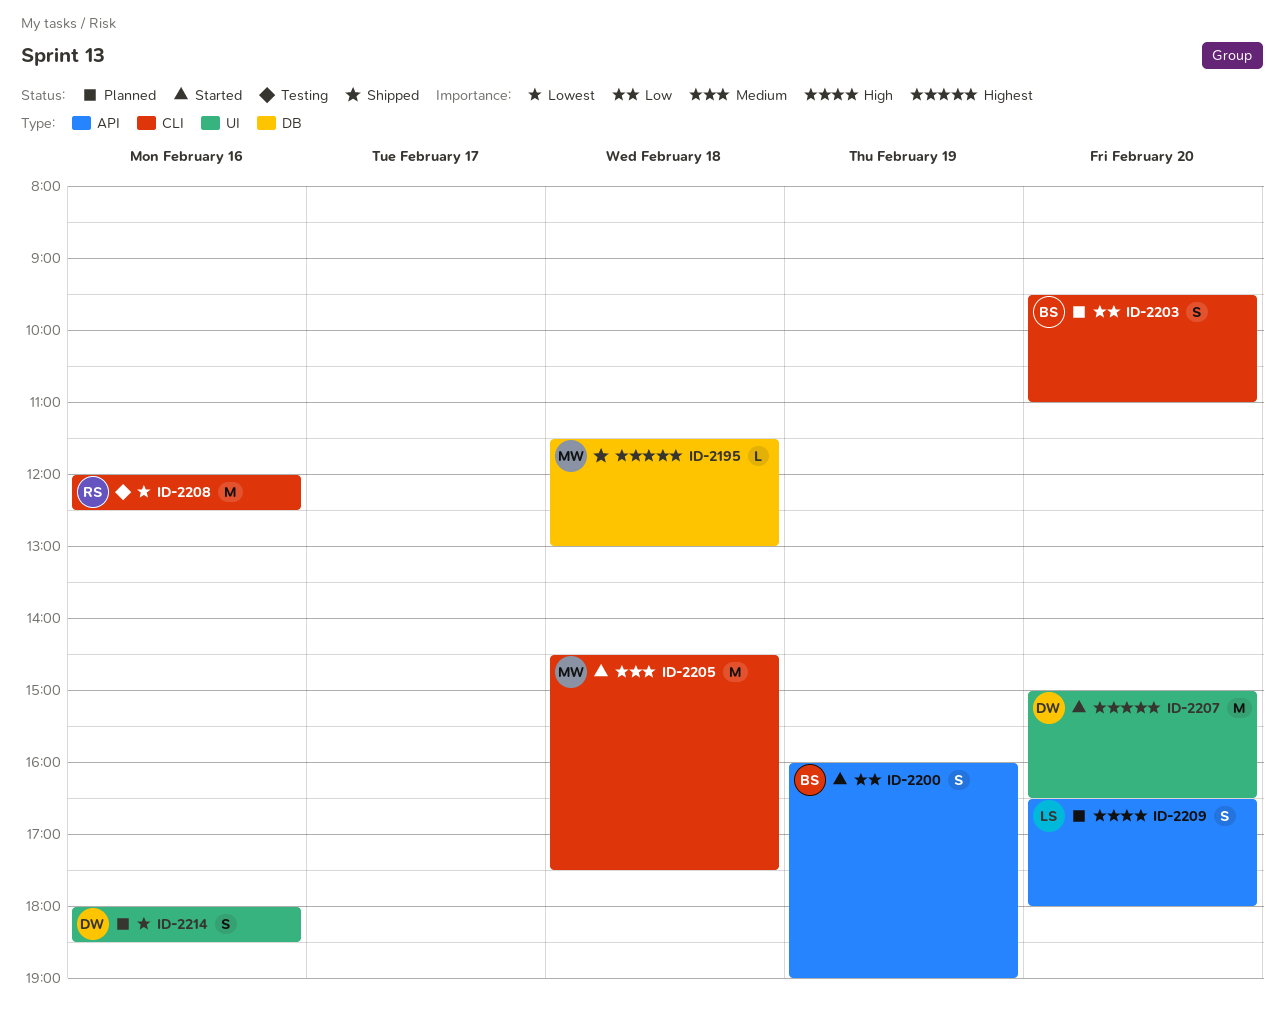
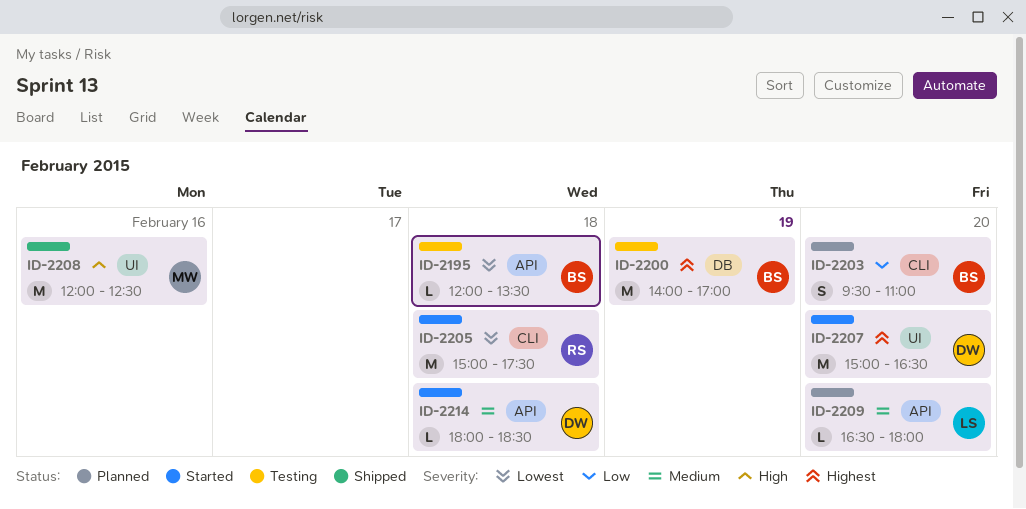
ID-2195, status: Shipped -> Testing
ID-2195, owner: MW -> BS
ID-2195, priority: Highest -> Lowest
ID-2195, label: DB -> API
ID-2195, begins: 11:30 -> 12:00
ID-2195, ends: 13:00 -> 13:30
ID-2200, status: Started -> Testing
ID-2200, priority: Low -> Highest
ID-2200, label: API -> DB
ID-2200, estimate: S -> M
ID-2200, begins: 16:00 -> 14:00
ID-2200, ends: 19:00 -> 17:00
ID-2205, owner: MW -> RS
ID-2205, priority: Medium -> Lowest
ID-2205, begins: 14:30 -> 15:00
ID-2208, status: Testing -> Shipped
ID-2208, owner: RS -> MW
ID-2208, priority: Lowest -> High
ID-2208, label: CLI -> UI
ID-2209, priority: High -> Medium
ID-2209, estimate: S -> L
ID-2214, status: Planned -> Started
ID-2214, priority: Lowest -> Medium
ID-2214, label: UI -> API
ID-2214, estimate: S -> L
ID-2214, day: Feb 16 -> Feb 18

